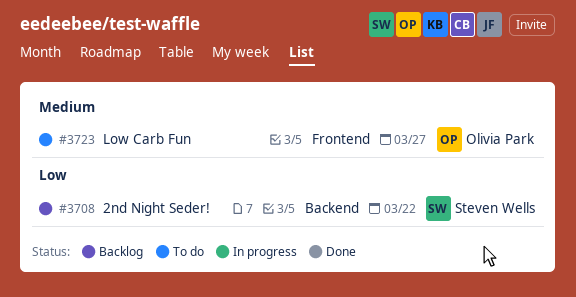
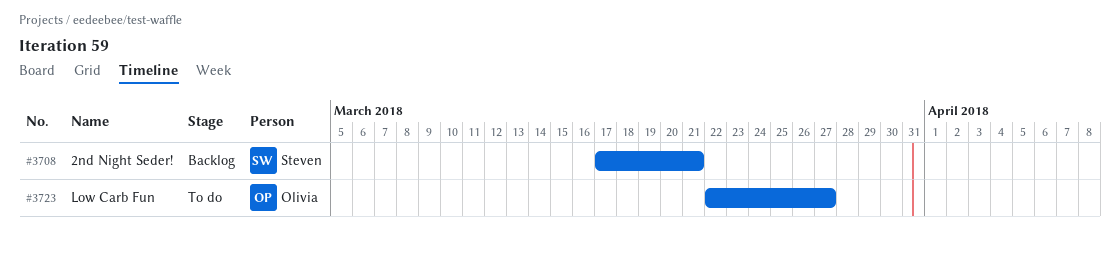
#3708, due: Mar 22 -> Mar 21

